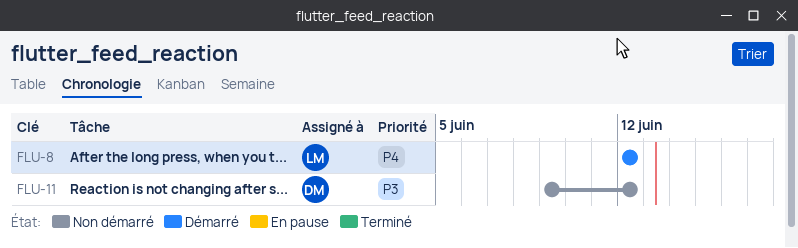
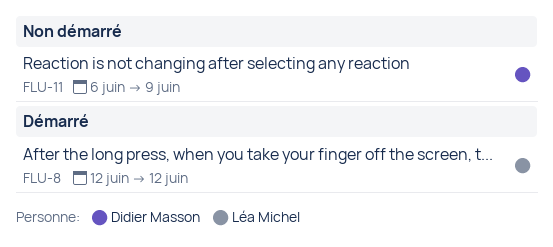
FLU-11, start: Jun 9 -> Jun 6
FLU-11, due: Jun 12 -> Jun 9

